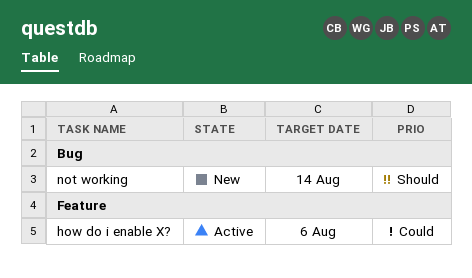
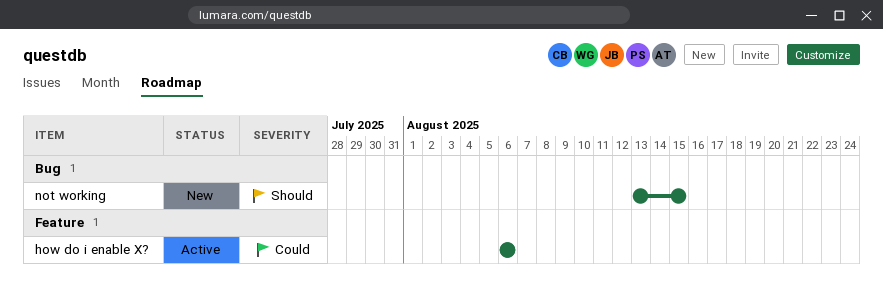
not working, due: Aug 14 -> Aug 15

